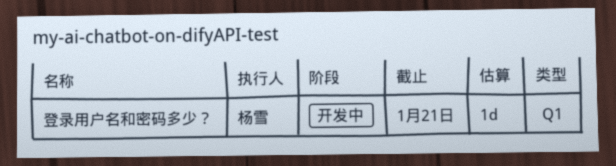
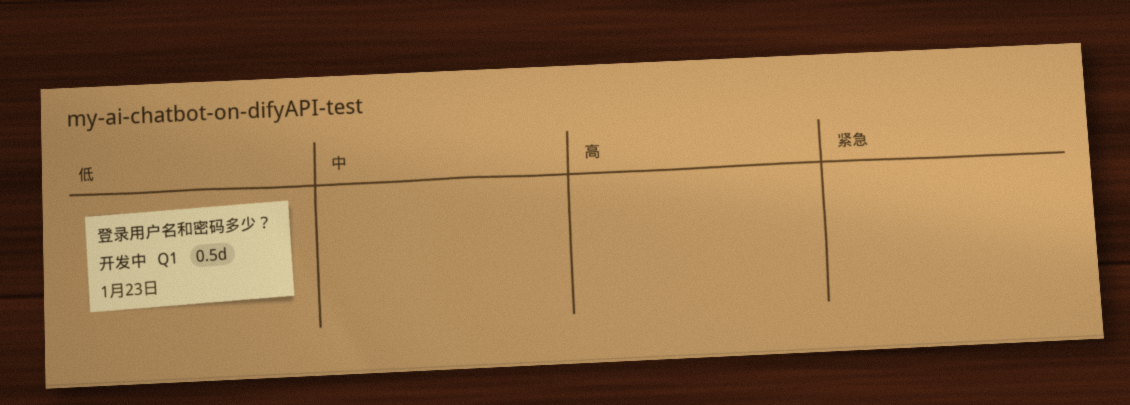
登录用户名和密码多少？, estimate: 1d -> 0.5d
登录用户名和密码多少？, due: Jan 21 -> Jan 23

